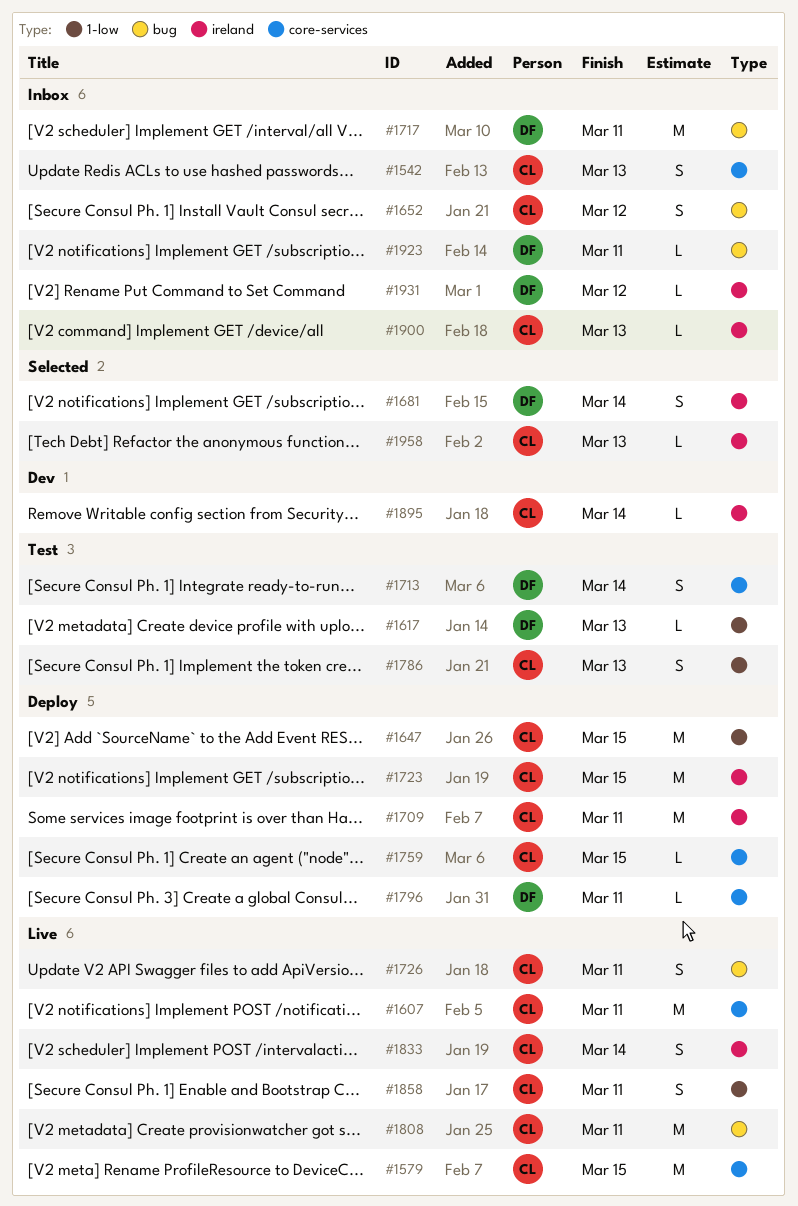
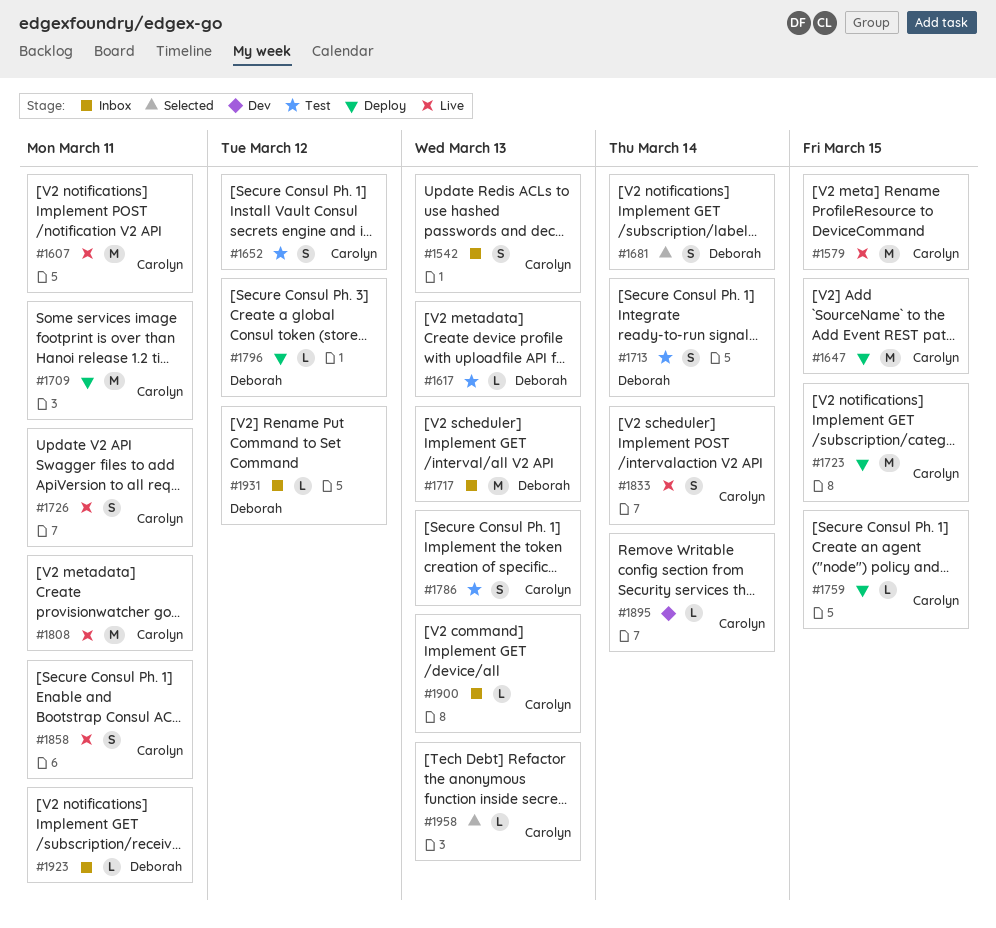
#1652, status: Inbox -> Test
#1717, due: Mar 11 -> Mar 13
#1796, due: Mar 11 -> Mar 12

